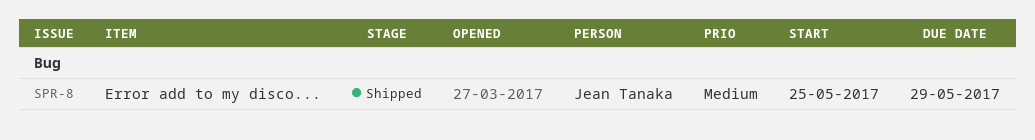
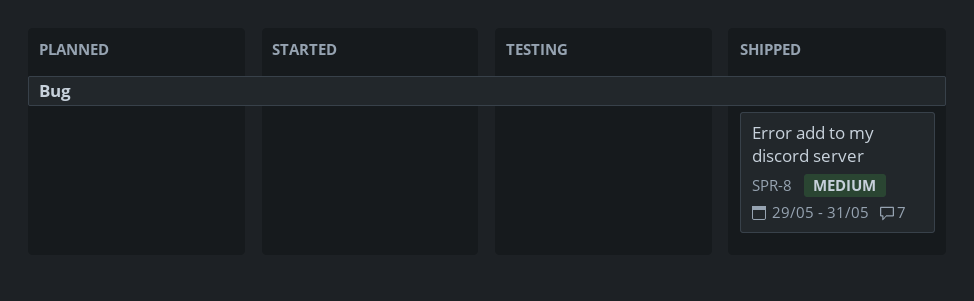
SPR-8, start: May 25 -> May 29
SPR-8, due: May 29 -> May 31

